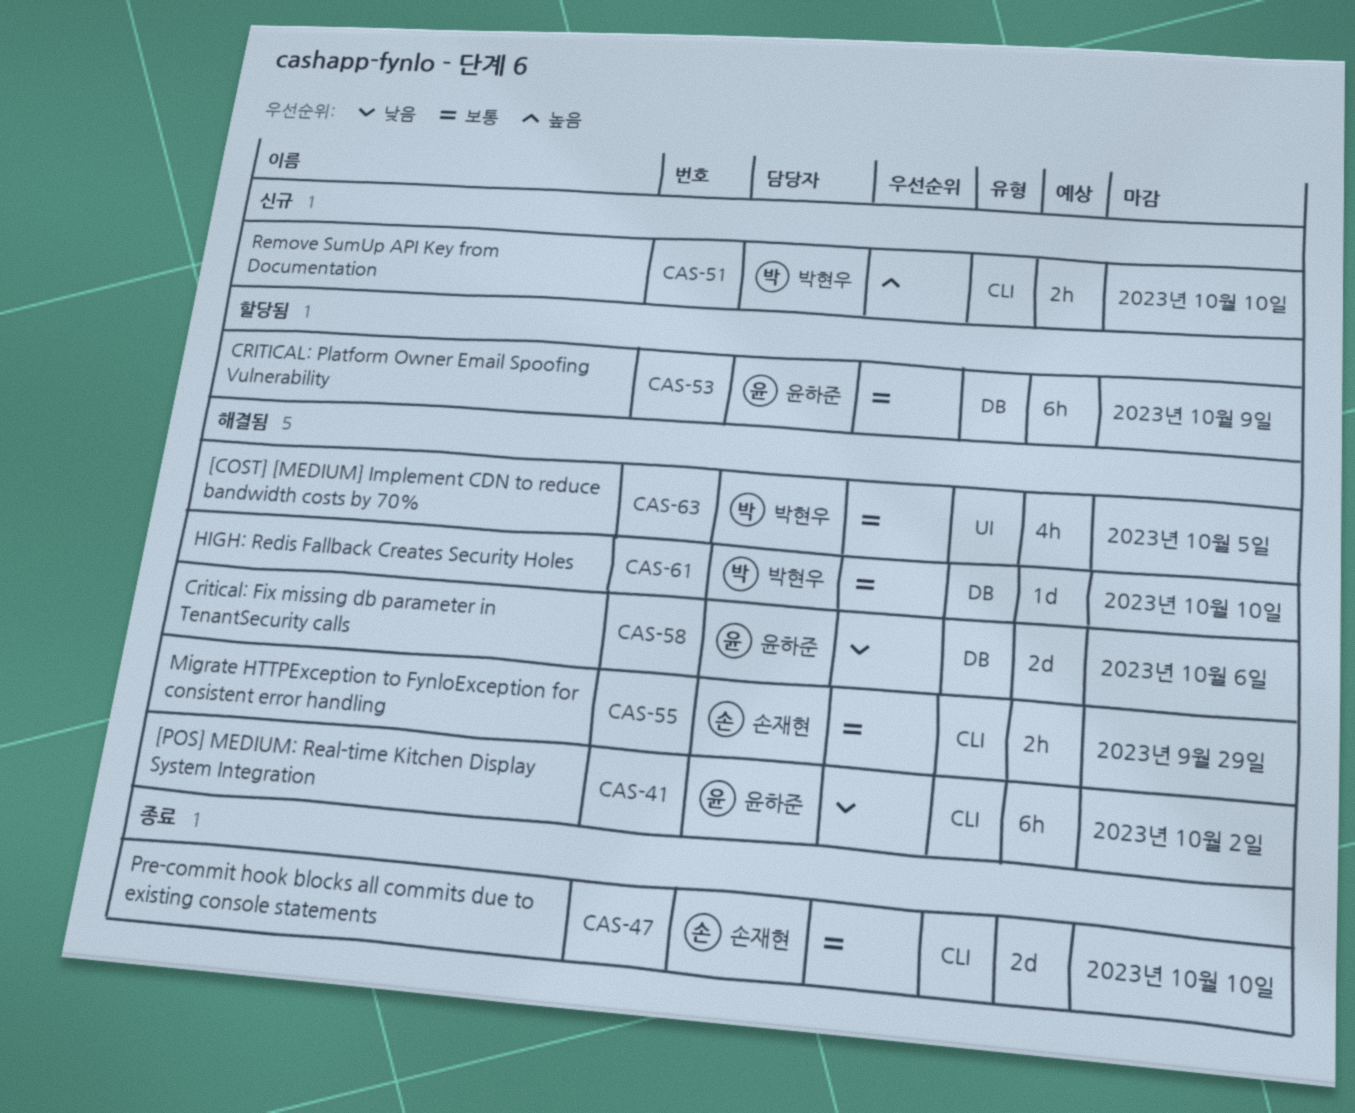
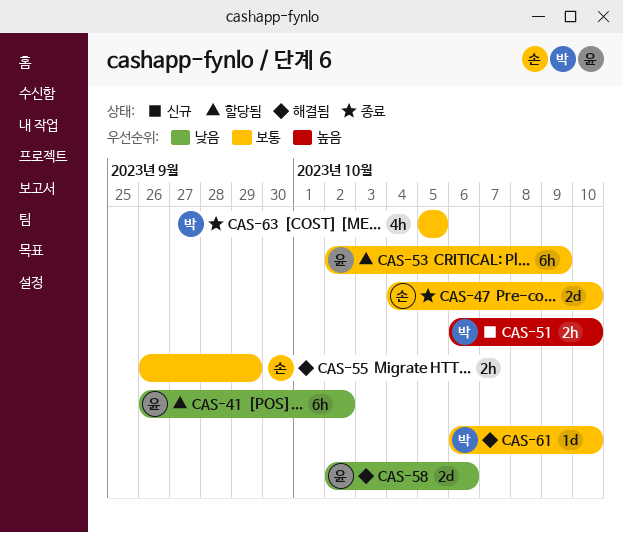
CAS-41, status: 해결됨 -> 할당됨
CAS-63, status: 해결됨 -> 종료

